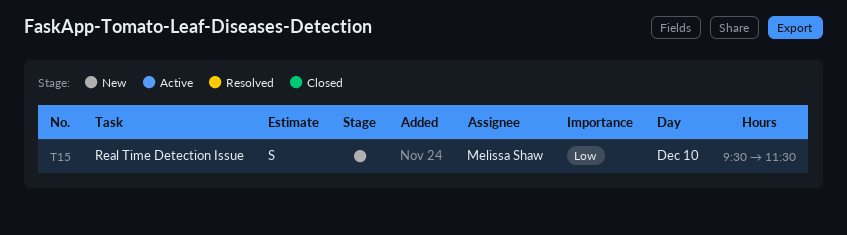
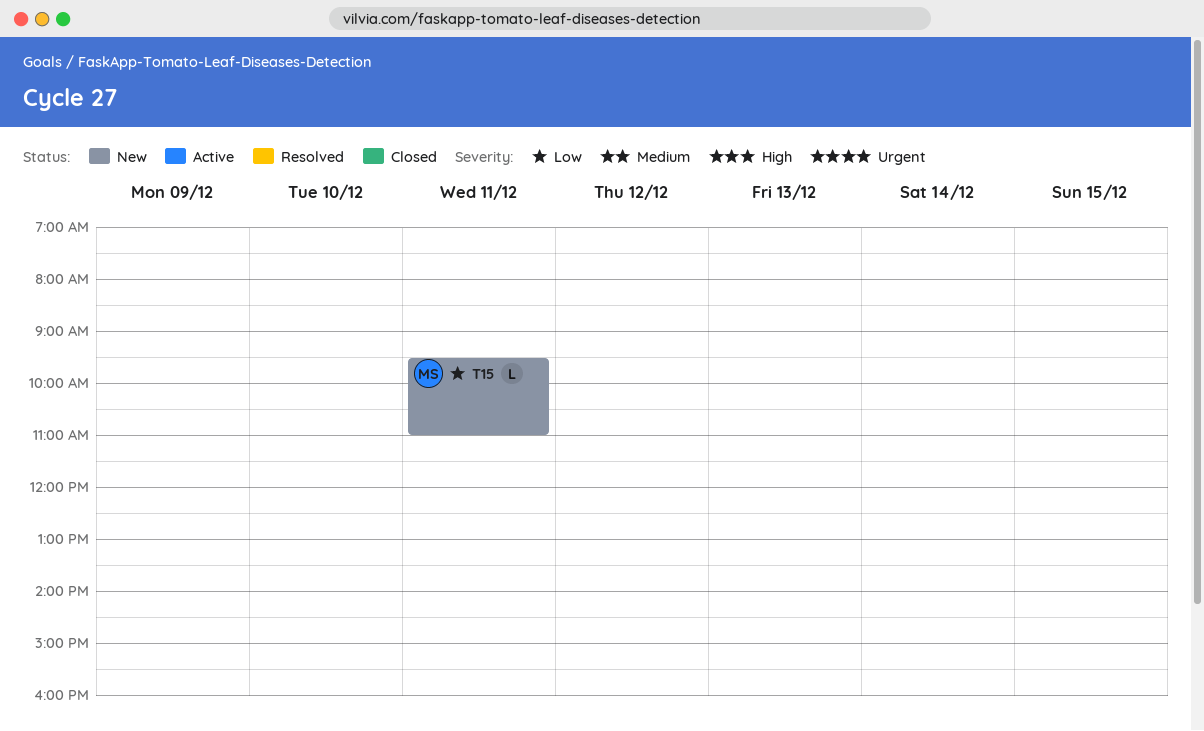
T15, estimate: S -> L
T15, day: Dec 10 -> Dec 11
T15, ends: 11:30 -> 11:00

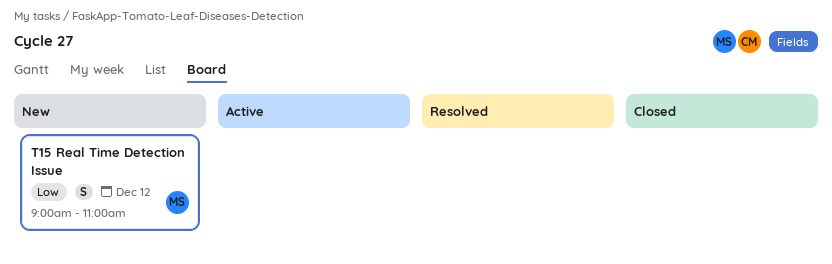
T15, estimate: L -> S
T15, day: Dec 11 -> Dec 12
T15, begins: 09:30 -> 09:00

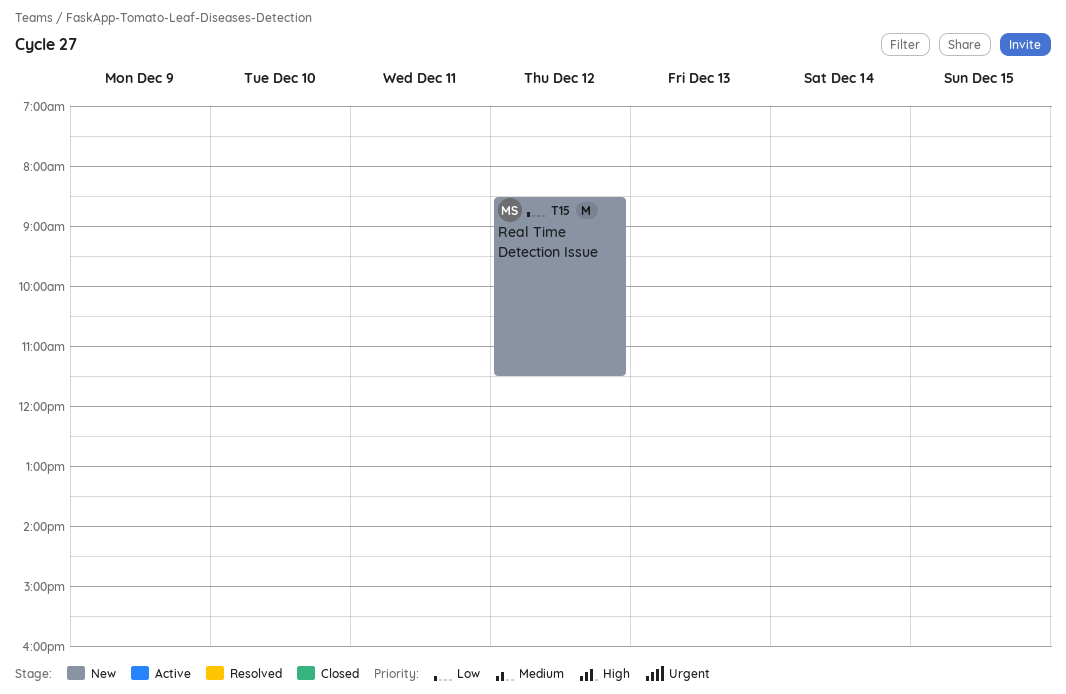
T15, estimate: S -> M
T15, begins: 09:00 -> 08:30
T15, ends: 11:00 -> 11:30

